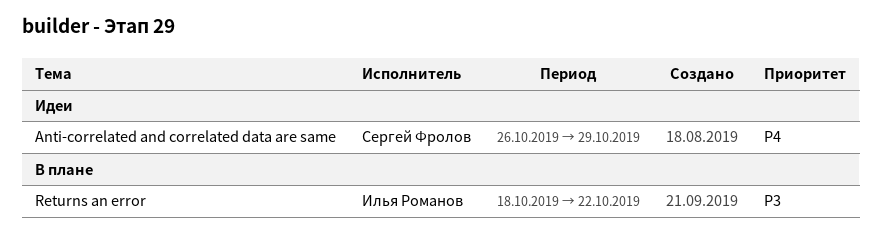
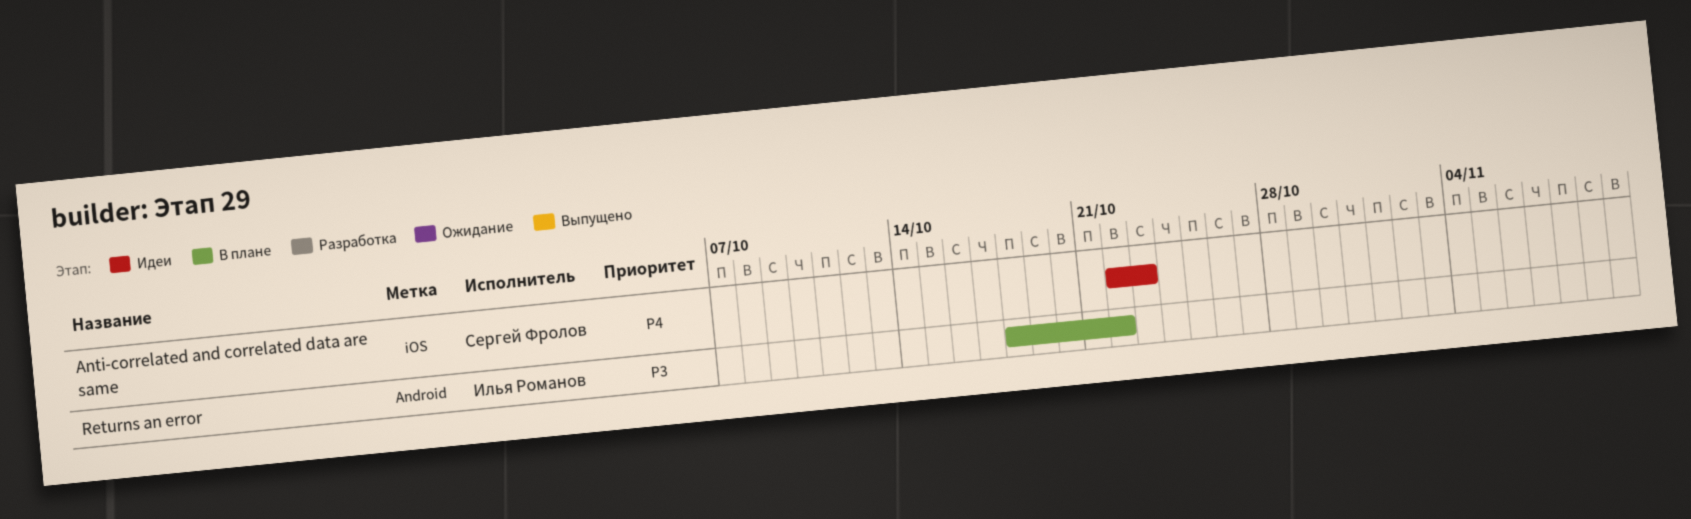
Anti-correlated and correlated data are same, start: Oct 26 -> Oct 22
Anti-correlated and correlated data are same, due: Oct 29 -> Oct 23

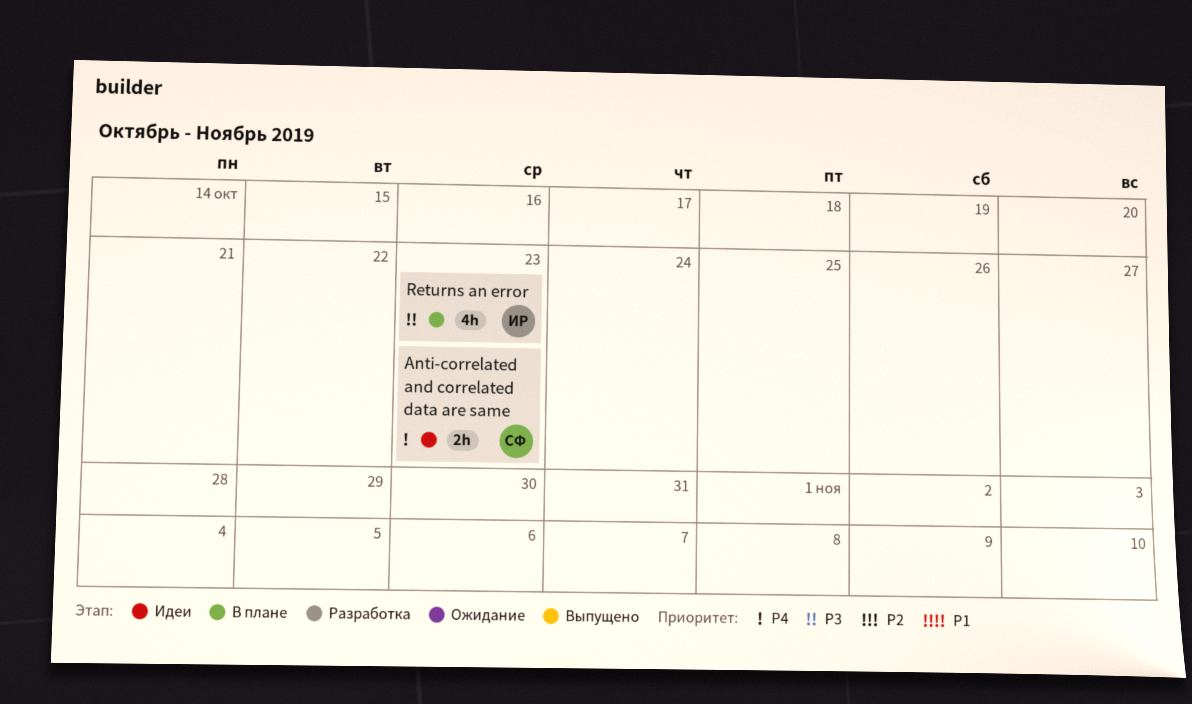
Returns an error, due: Oct 22 -> Oct 23

